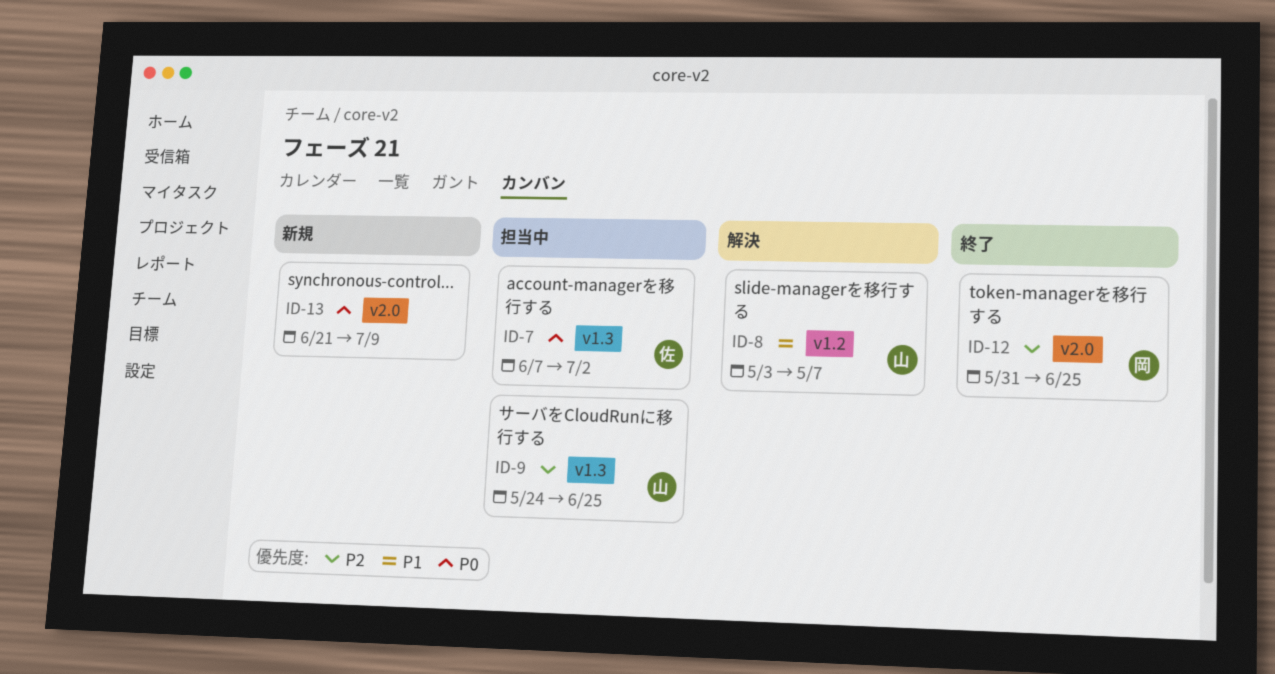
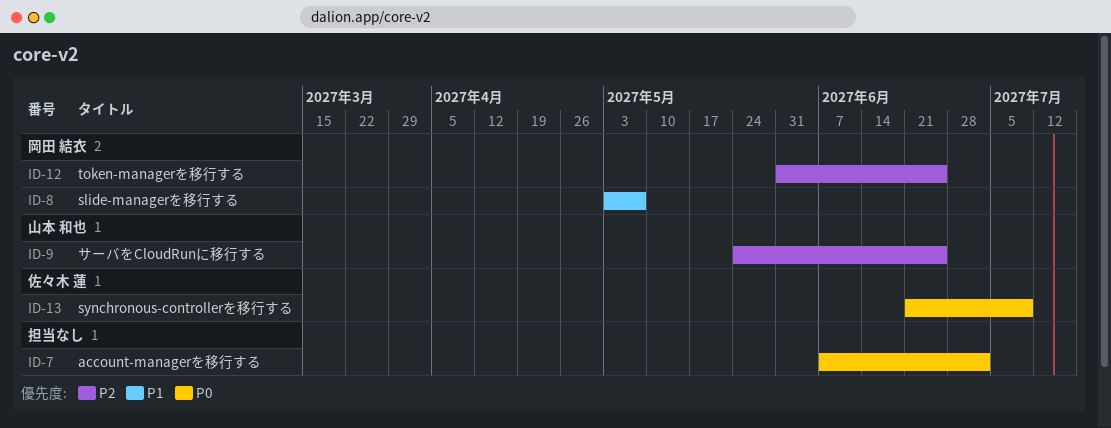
ID-7, owner: 佐々木 蓮 -> none
ID-8, owner: 山本 和也 -> 岡田 結衣
ID-13, owner: none -> 佐々木 蓮

